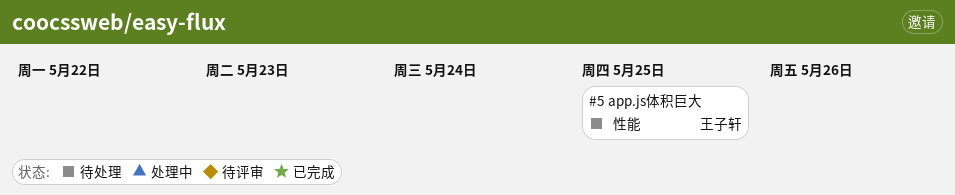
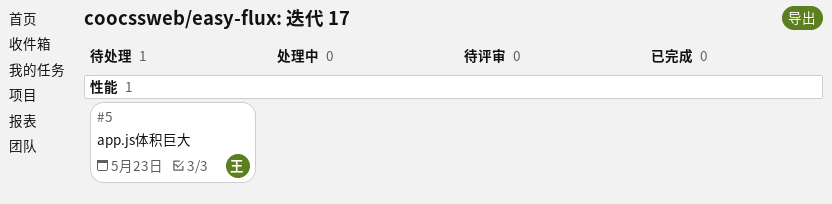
#5, due: May 25 -> May 23

